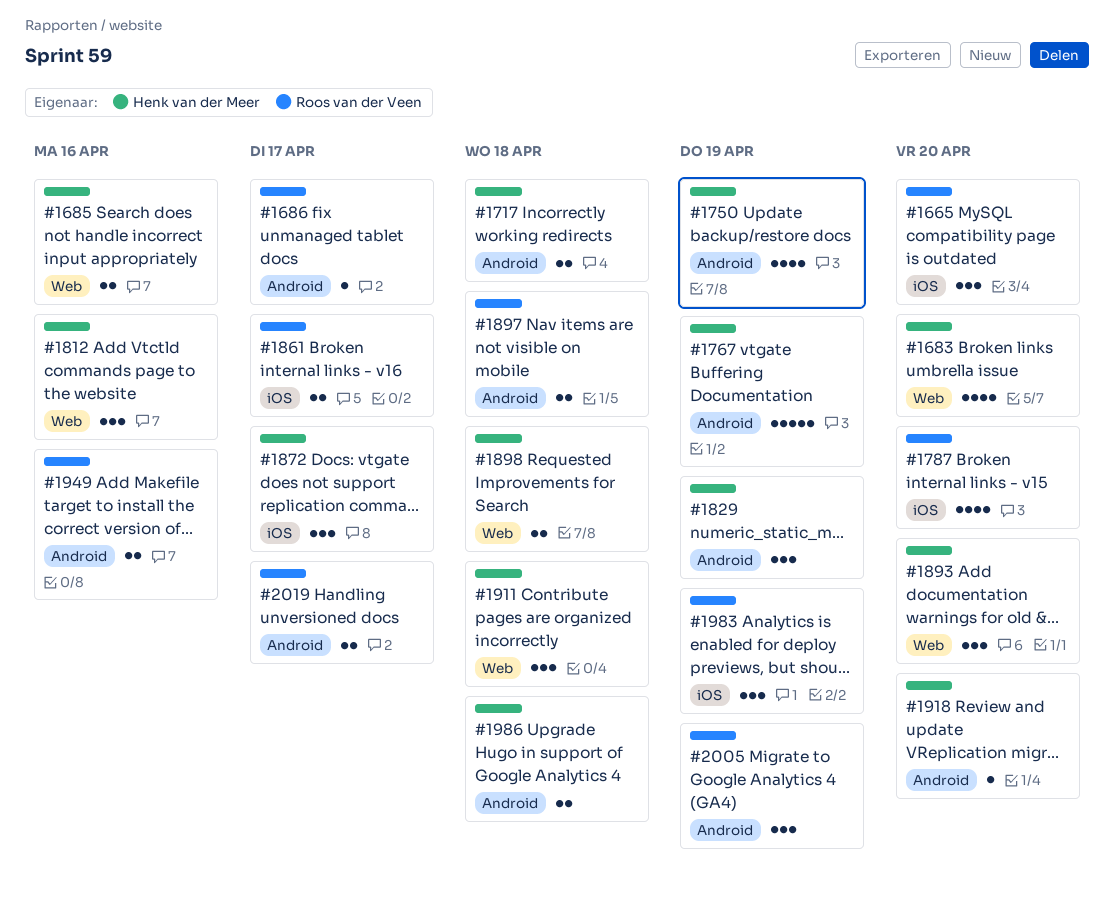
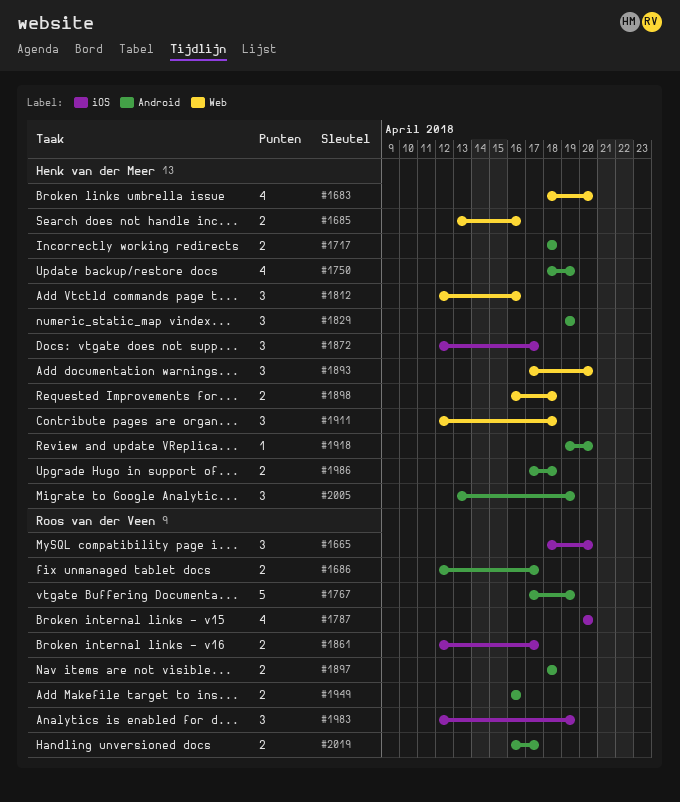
#1686, estimate: 1 -> 2
#1767, owner: Henk van der Meer -> Roos van der Veen
#2005, owner: Roos van der Veen -> Henk van der Meer

